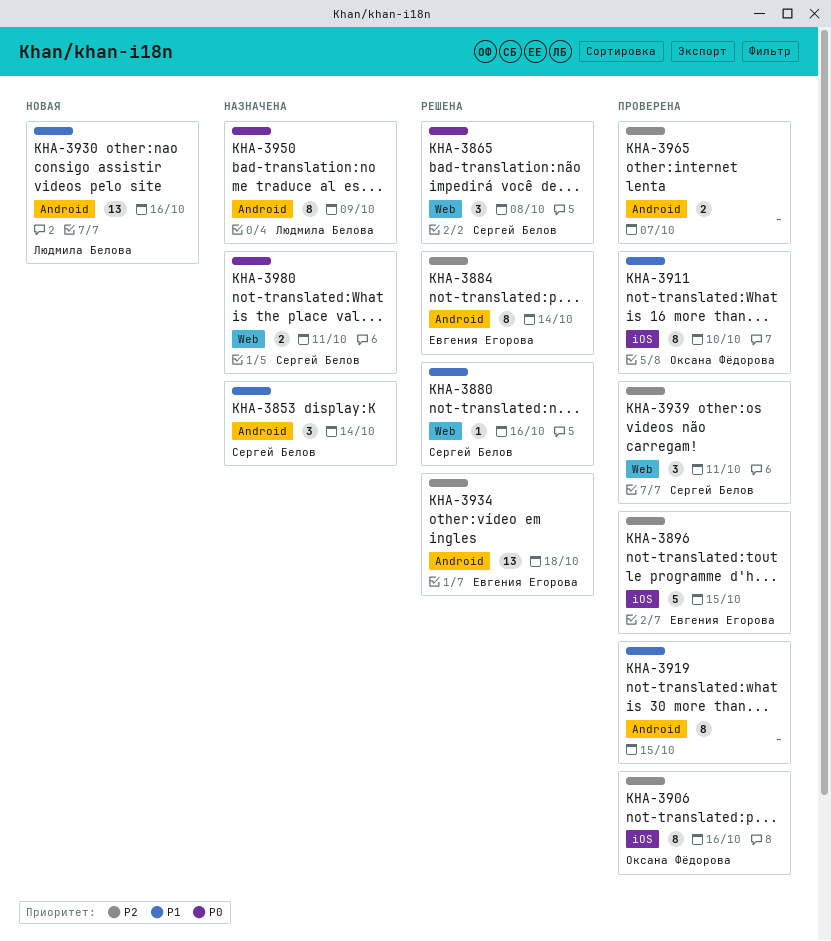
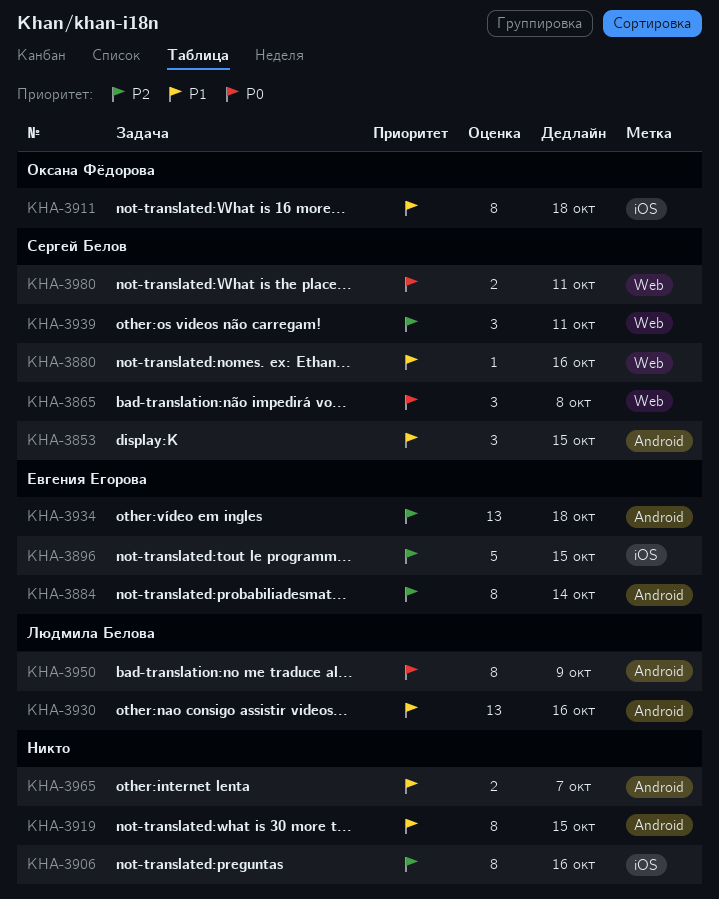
KHA-3853, due: Oct 14 -> Oct 15
KHA-3906, owner: Оксана Фёдорова -> none
KHA-3911, due: Oct 10 -> Oct 18
KHA-3965, priority: P2 -> P1

